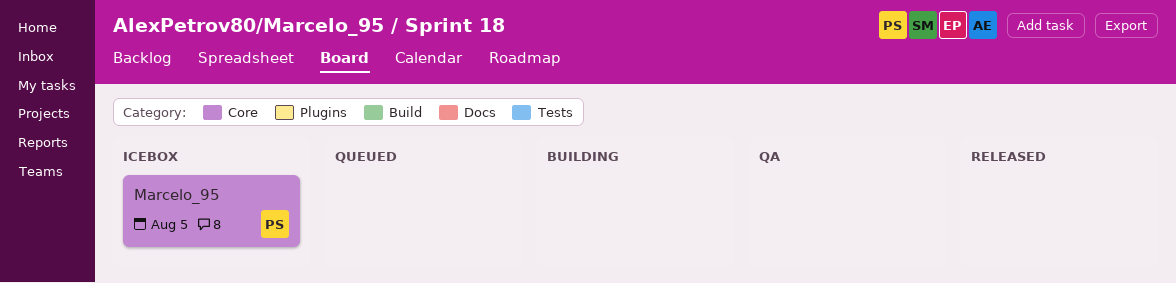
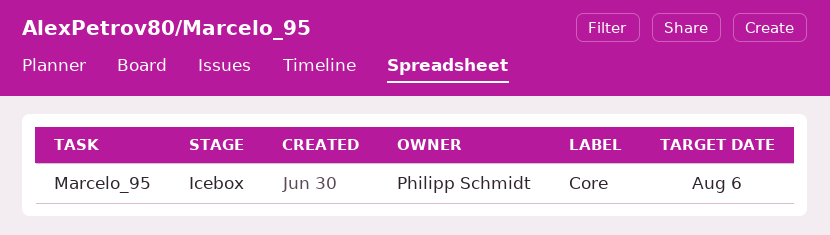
Marcelo_95, due: Aug 5 -> Aug 6

